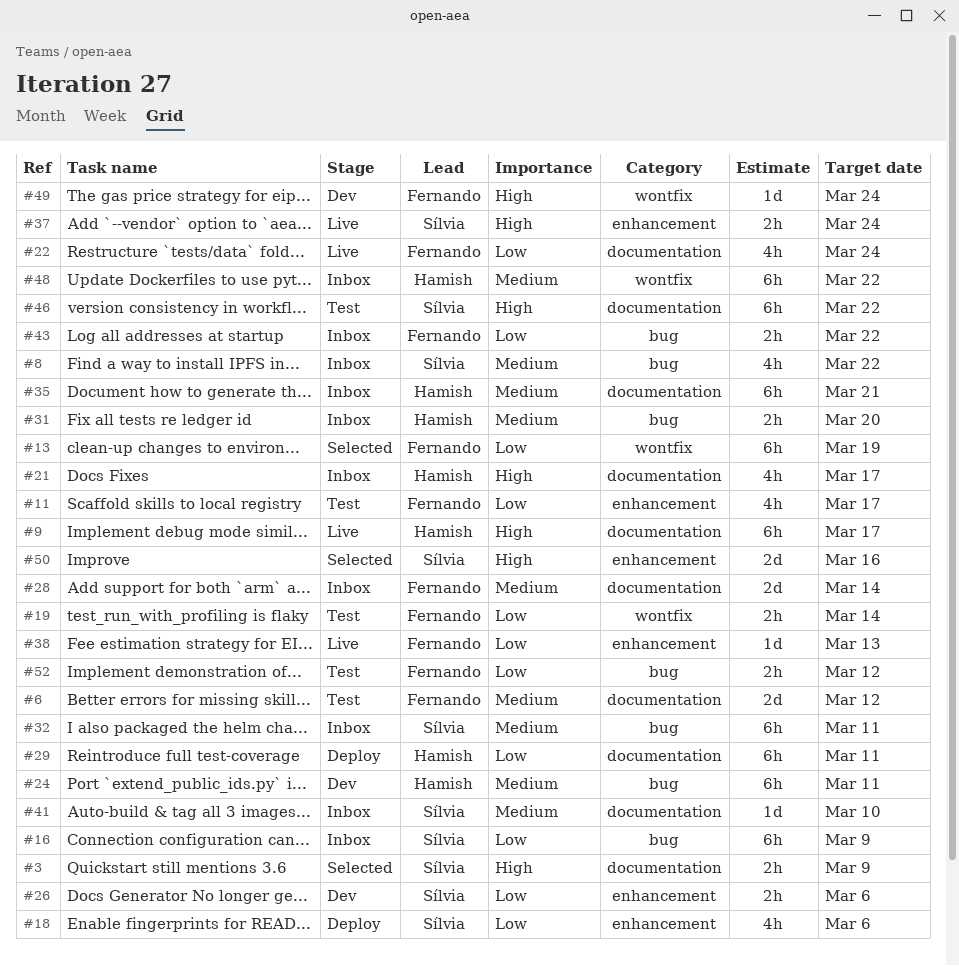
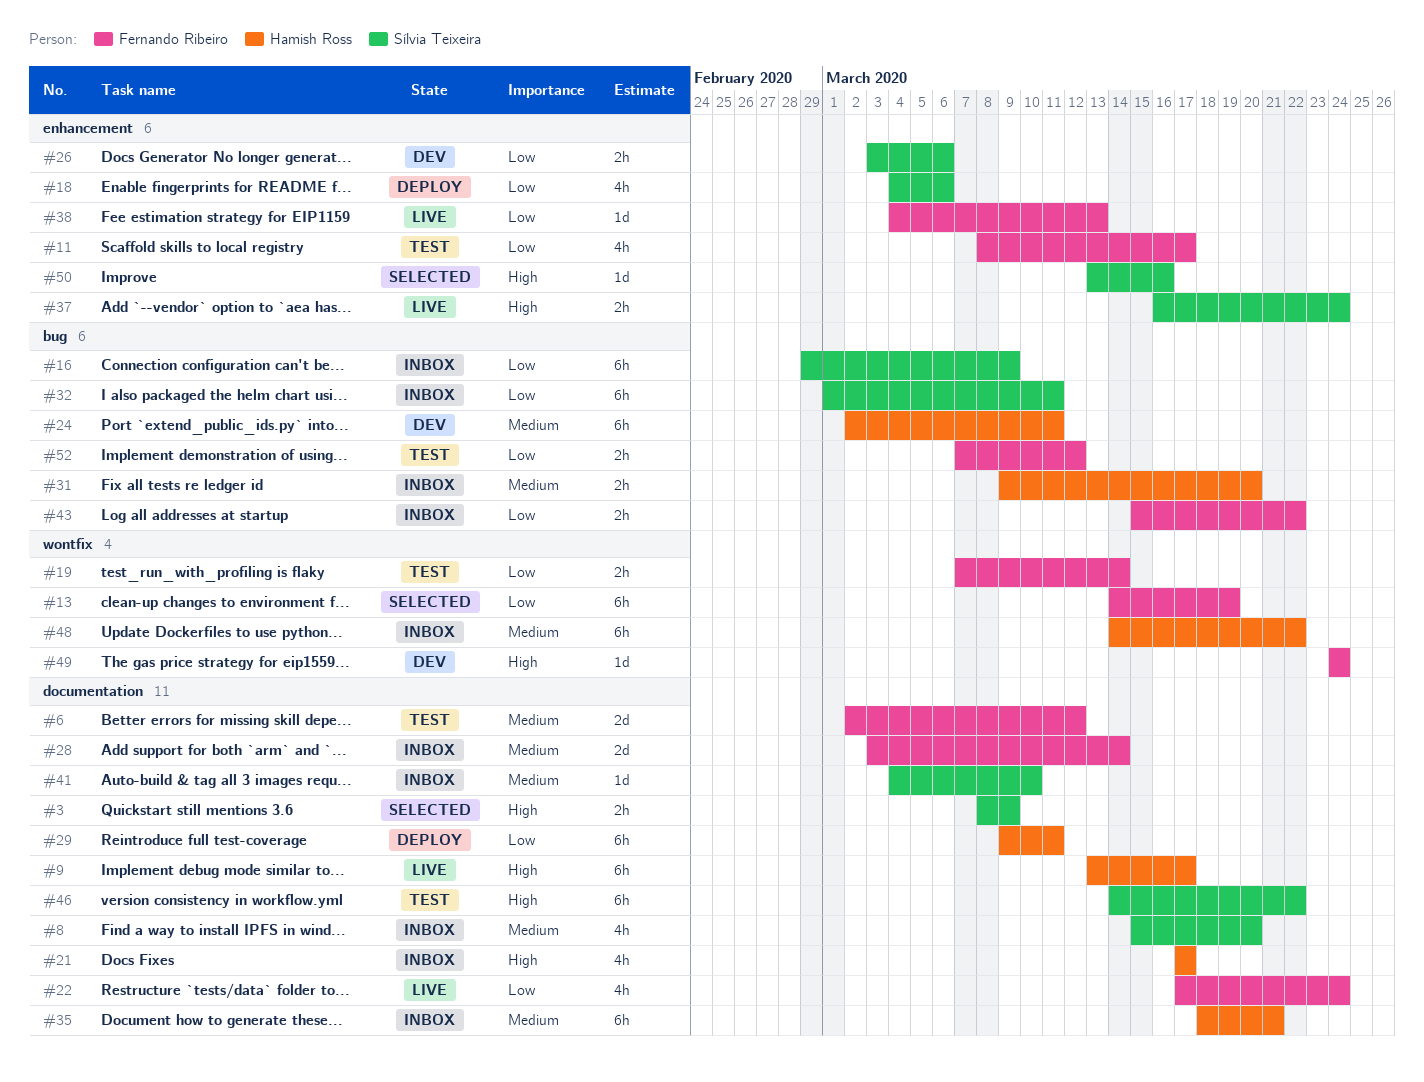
#8, label: bug -> documentation
#8, due: Mar 22 -> Mar 20
#32, priority: Medium -> Low
#50, estimate: 2d -> 1d

